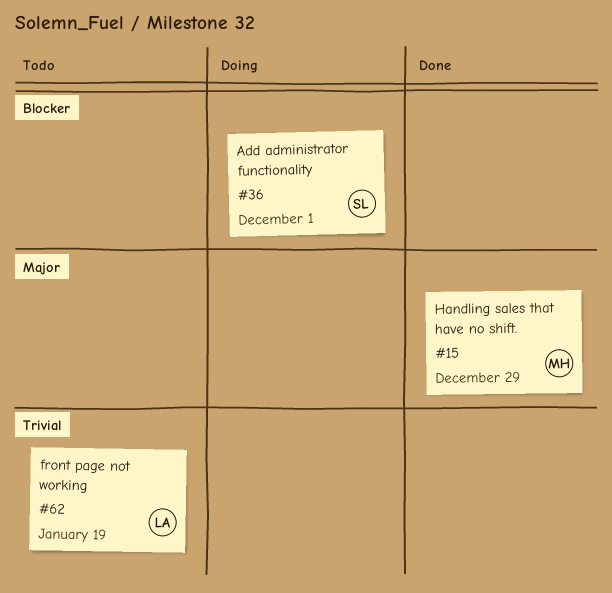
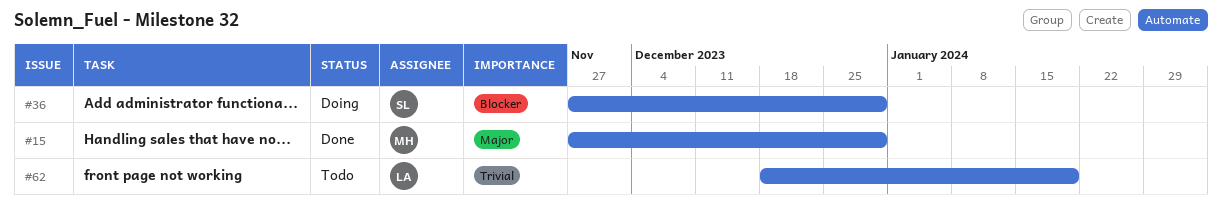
#36, due: Dec 1 -> Dec 29

